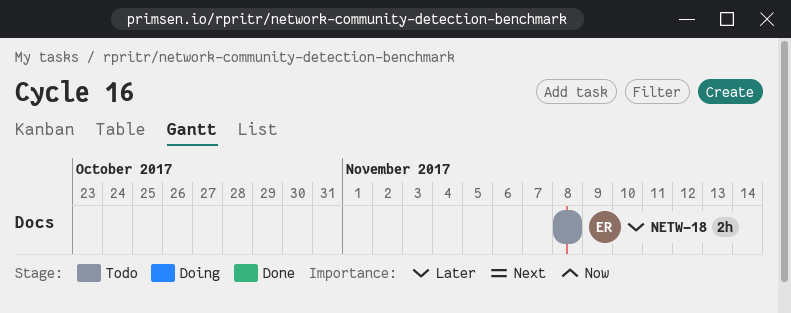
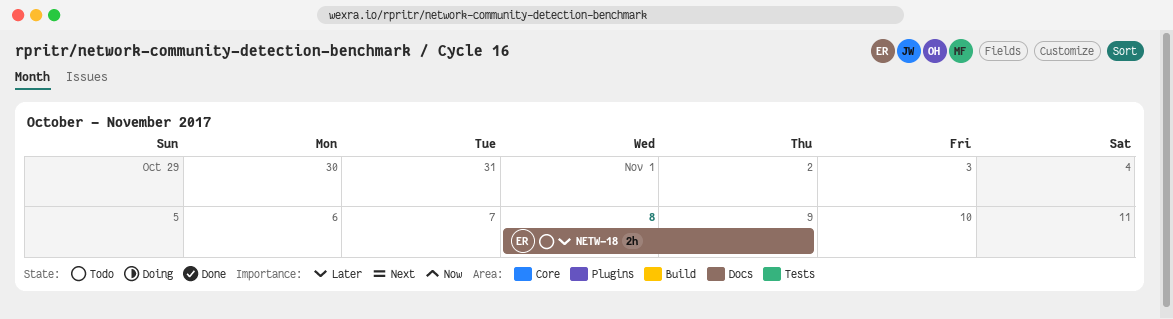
NETW-18, due: Nov 8 -> Nov 9

